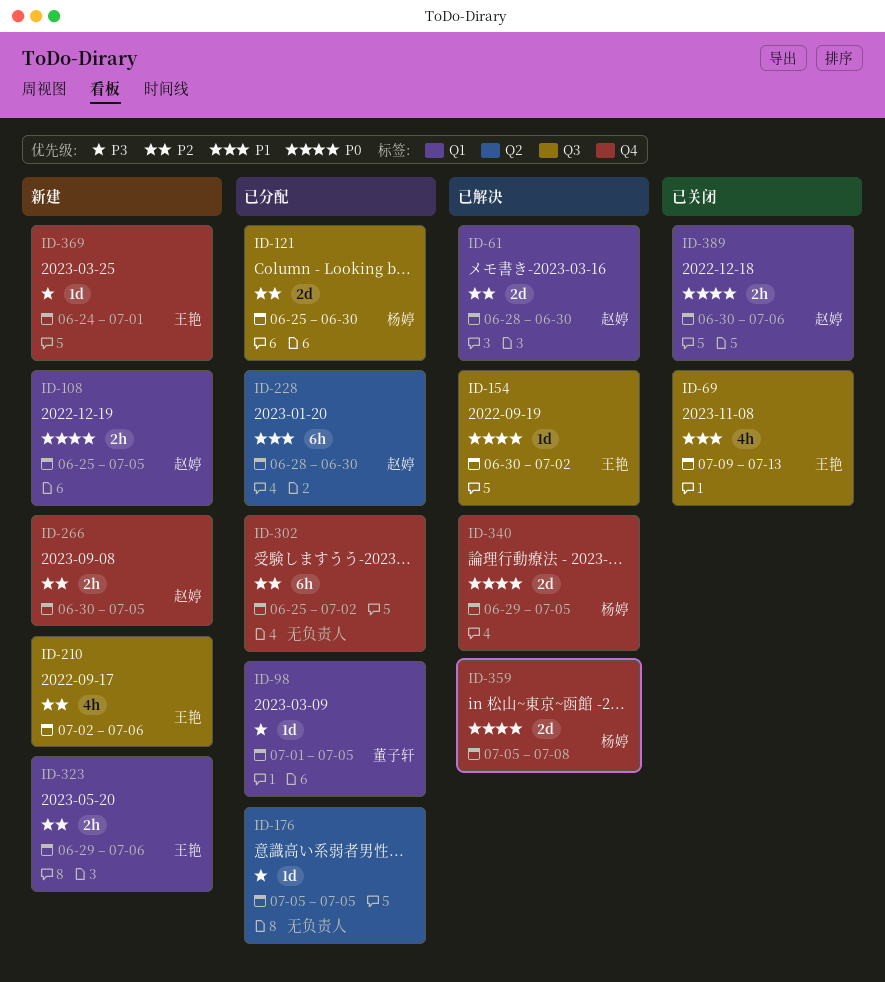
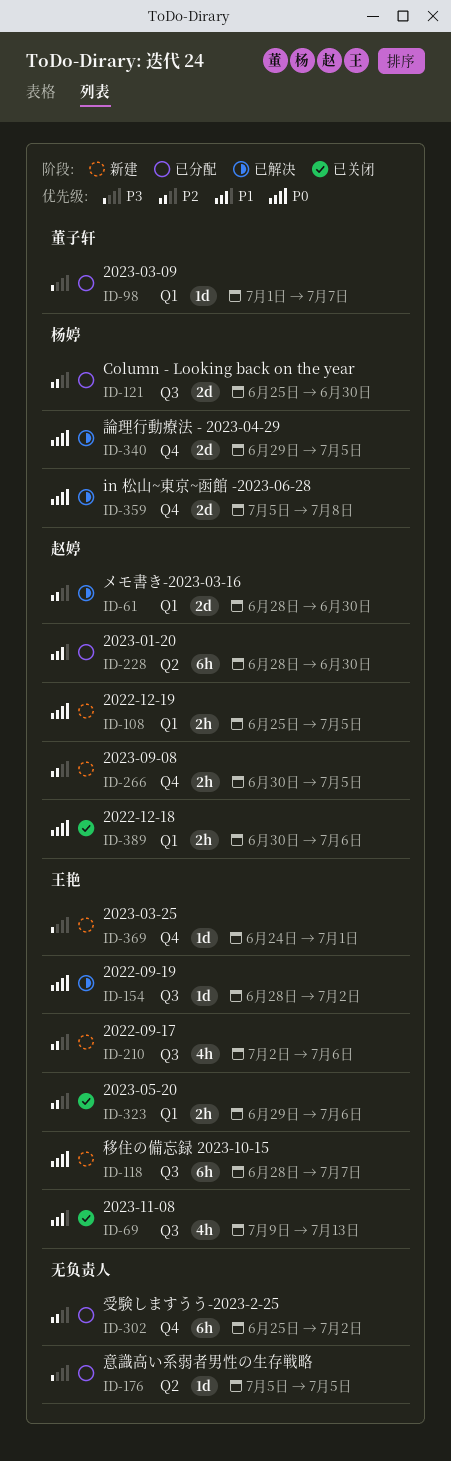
ID-98, due: Jul 5 -> Jul 7
ID-118: none -> present
ID-154, start: Jun 30 -> Jun 28
ID-323, status: 新建 -> 已关闭

